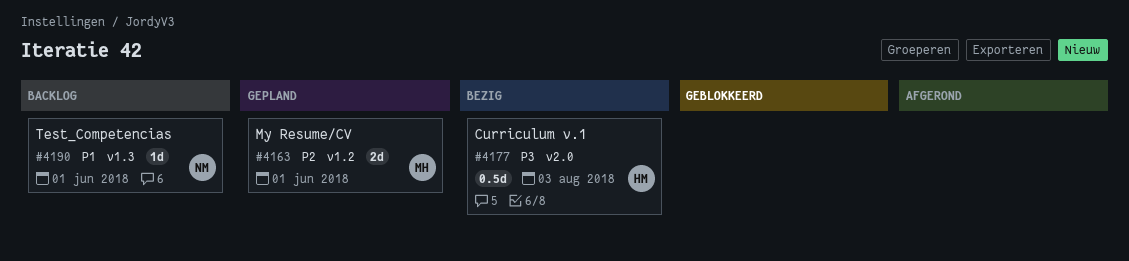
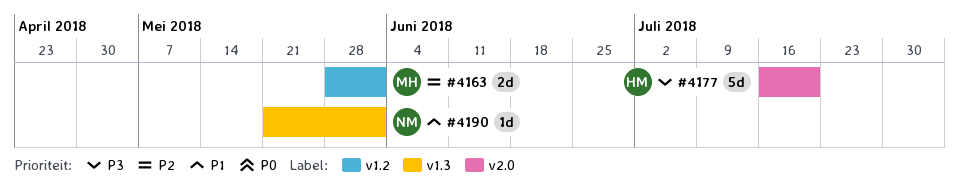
#4177, estimate: 0.5d -> 5d
#4177, due: Aug 3 -> Jul 20

